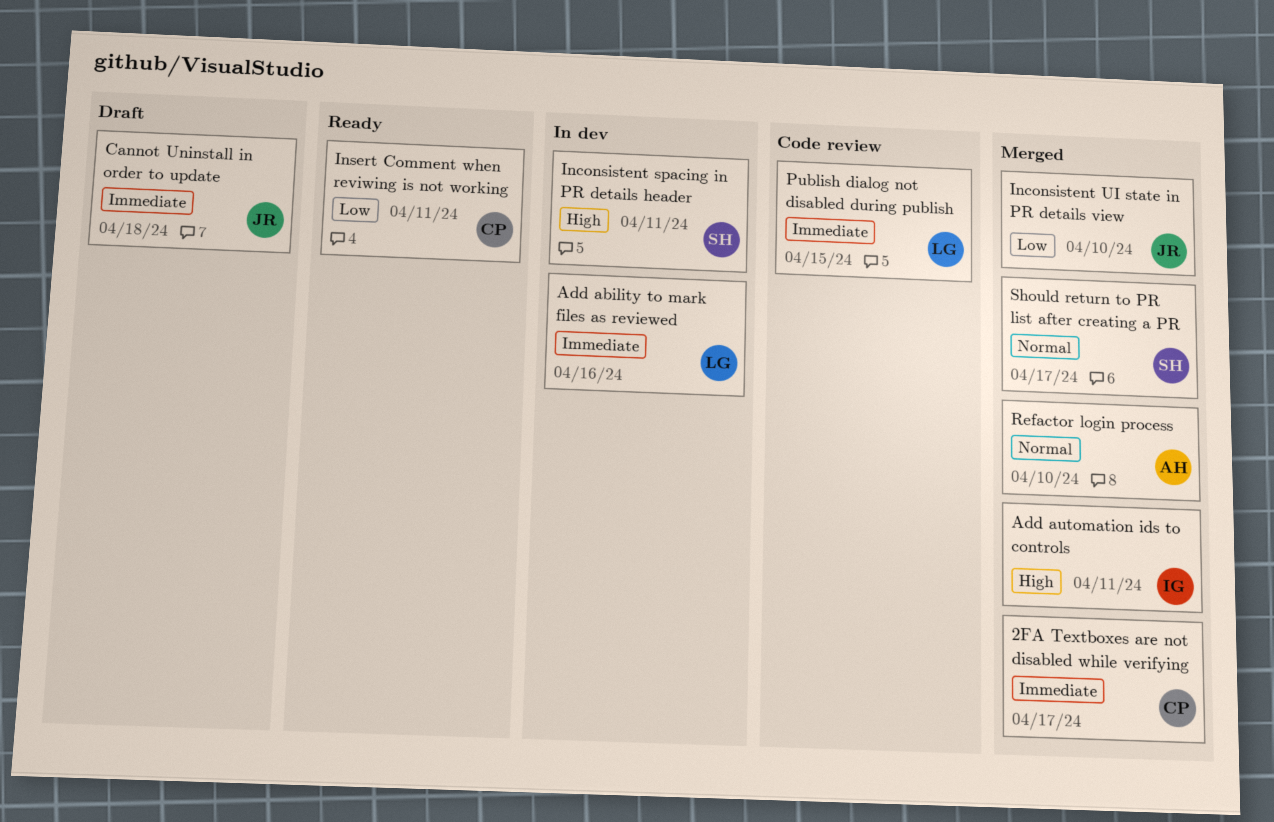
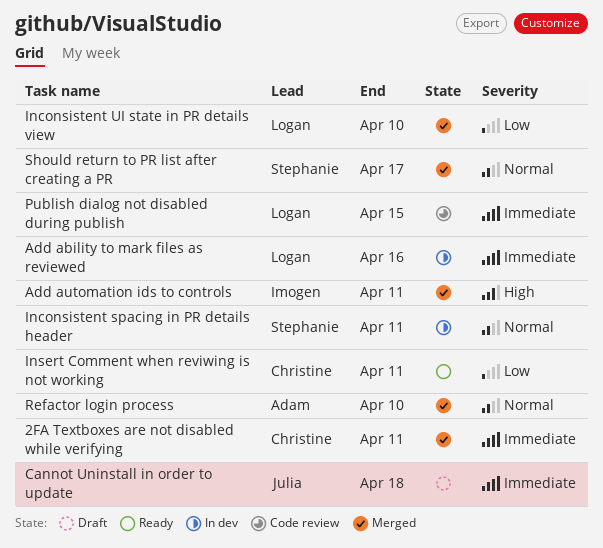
2FA Textboxes are not disabled while verifying, due: Apr 17 -> Apr 11
Inconsistent spacing in PR details header, priority: High -> Normal
Inconsistent UI state in PR details view, owner: Julia -> Logan

